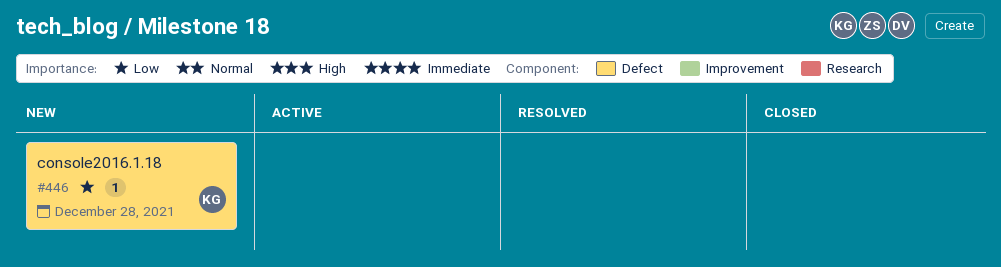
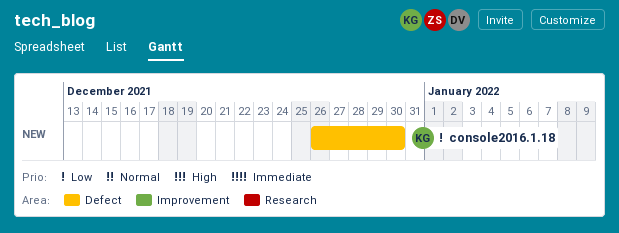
console2016.1.18, due: Dec 28 -> Dec 30

